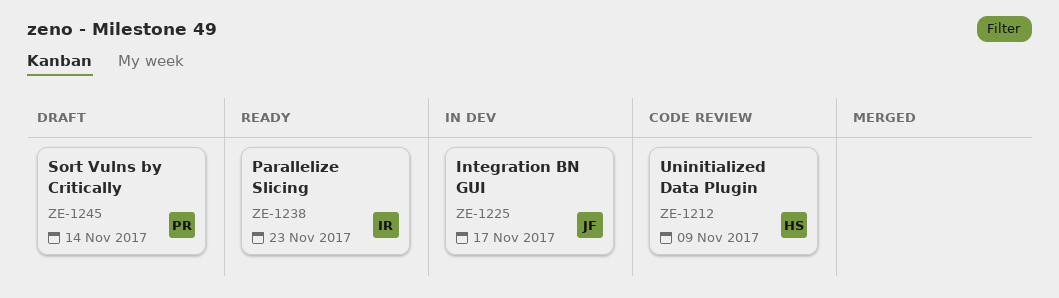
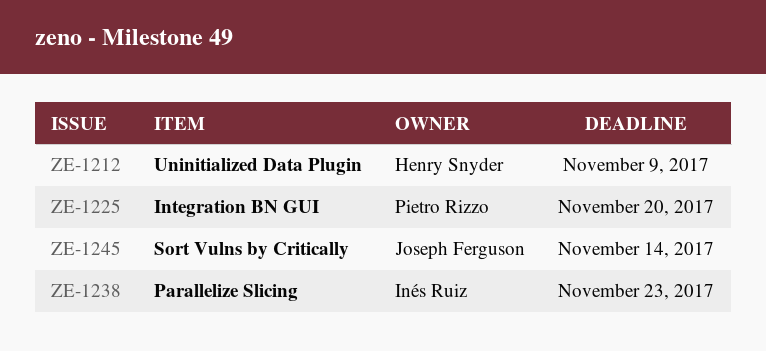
ZE-1225, owner: Joseph Ferguson -> Pietro Rizzo
ZE-1225, due: Nov 17 -> Nov 20
ZE-1245, owner: Pietro Rizzo -> Joseph Ferguson

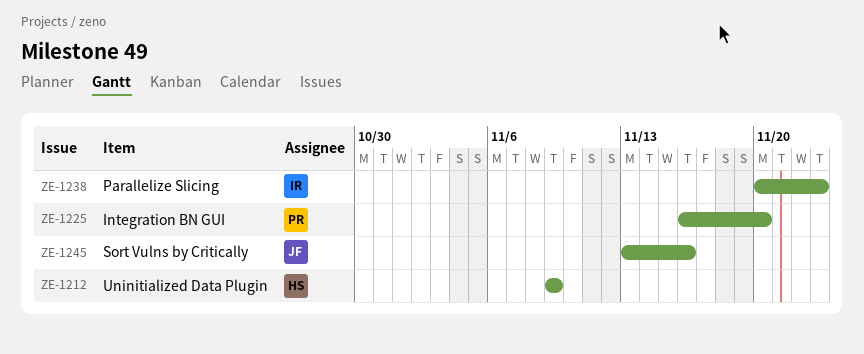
ZE-1245, due: Nov 14 -> Nov 16

